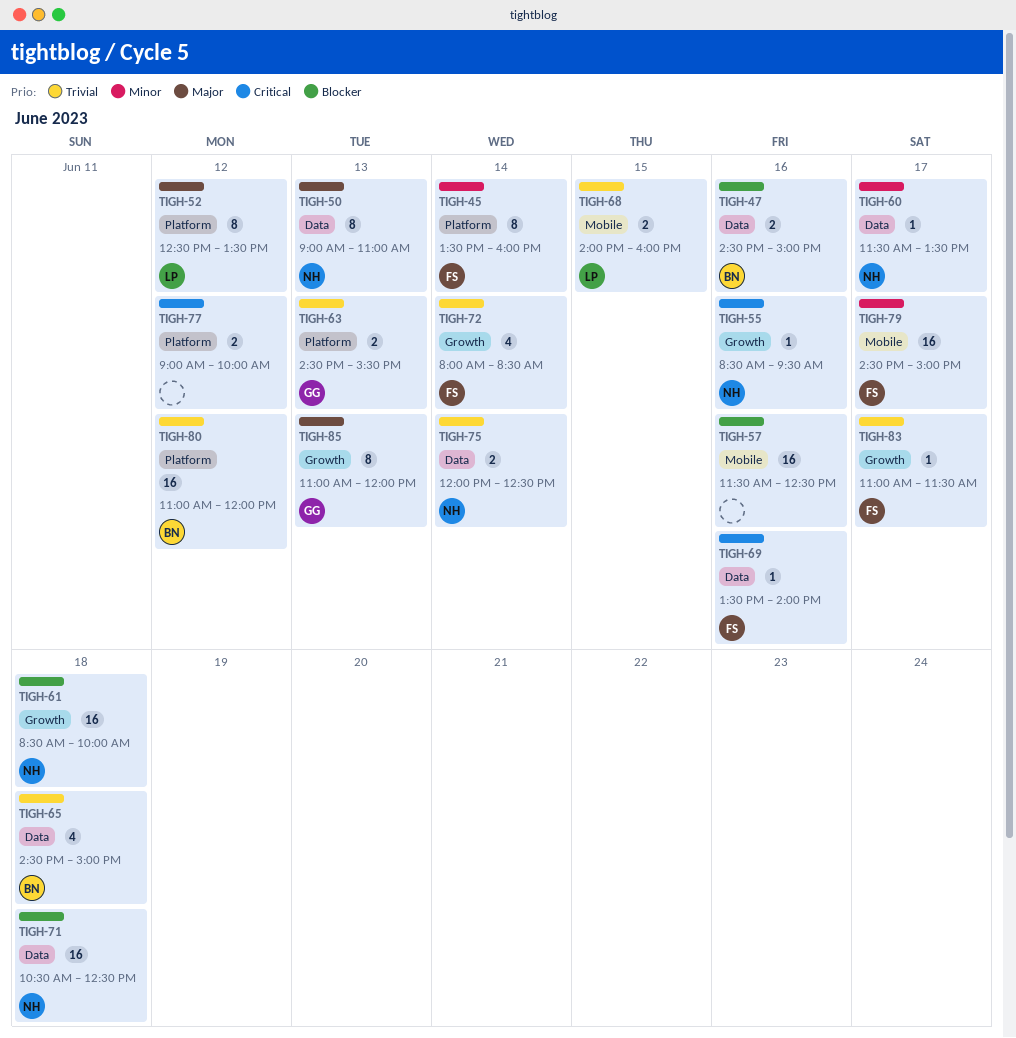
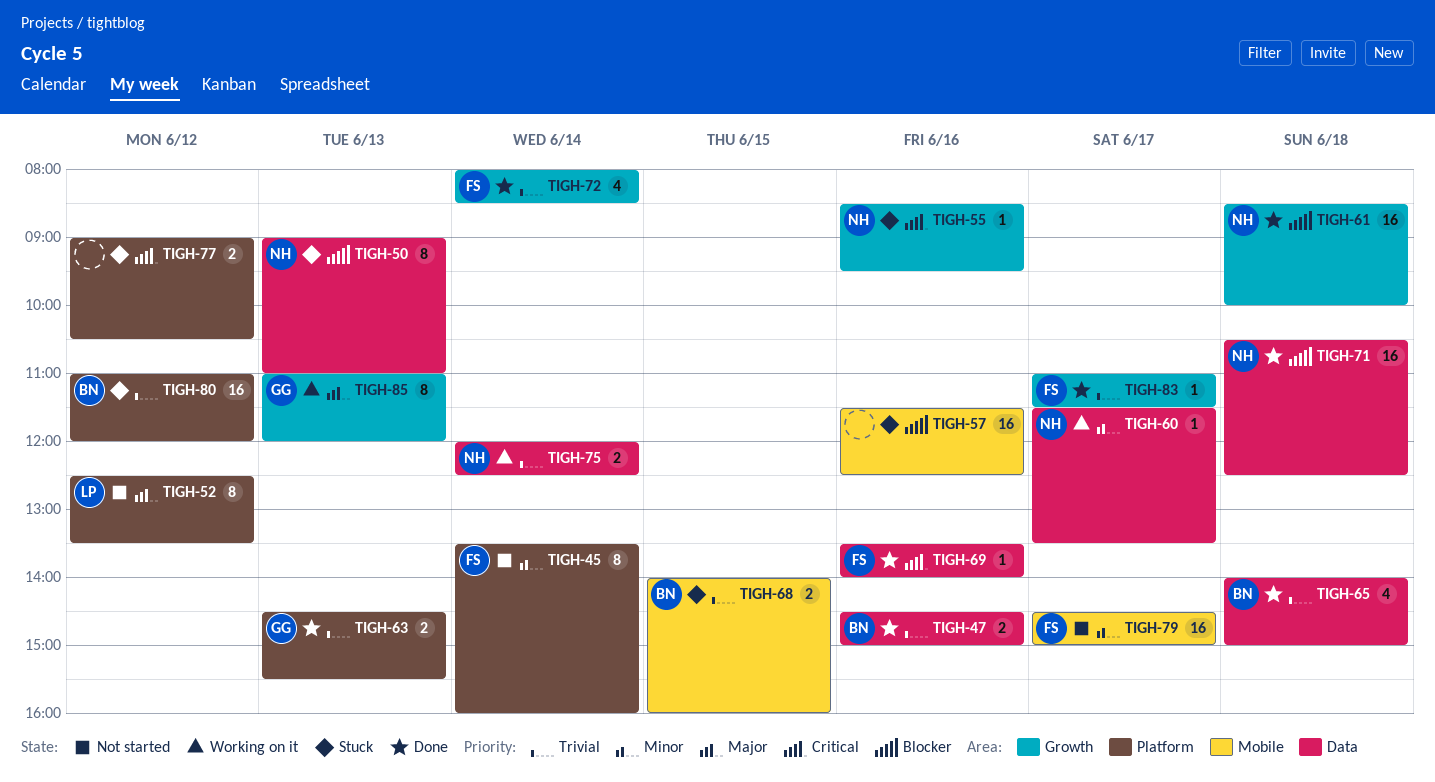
TIGH-47, priority: Blocker -> Trivial
TIGH-50, priority: Major -> Blocker
TIGH-65, begins: 14:30 -> 14:00
TIGH-68, owner: LP -> BN
TIGH-77, ends: 10:00 -> 10:30

